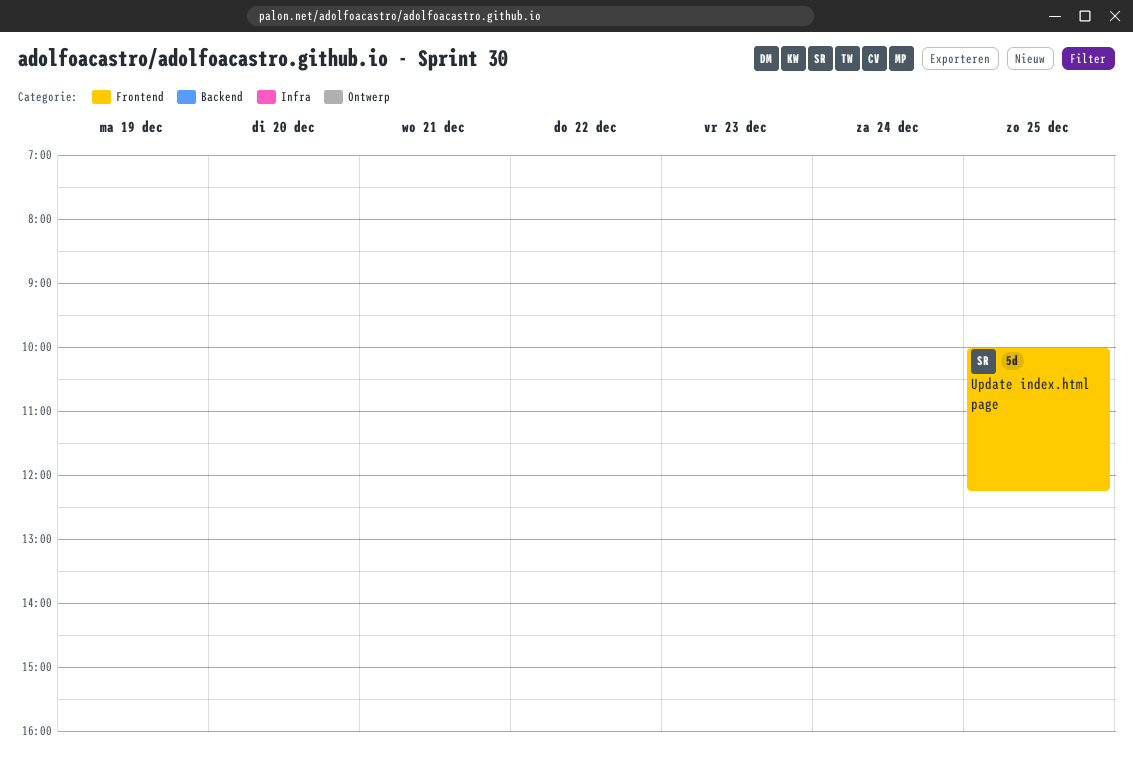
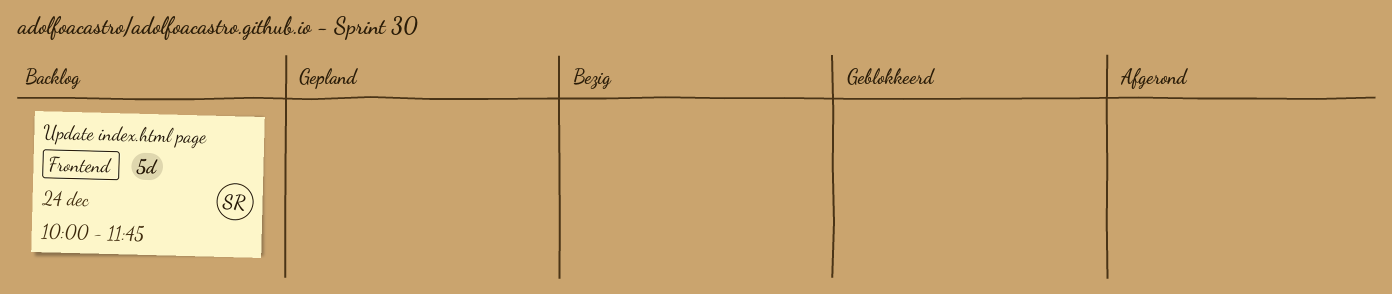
Update index.html page, day: Dec 25 -> Dec 24
Update index.html page, ends: 12:15 -> 11:45

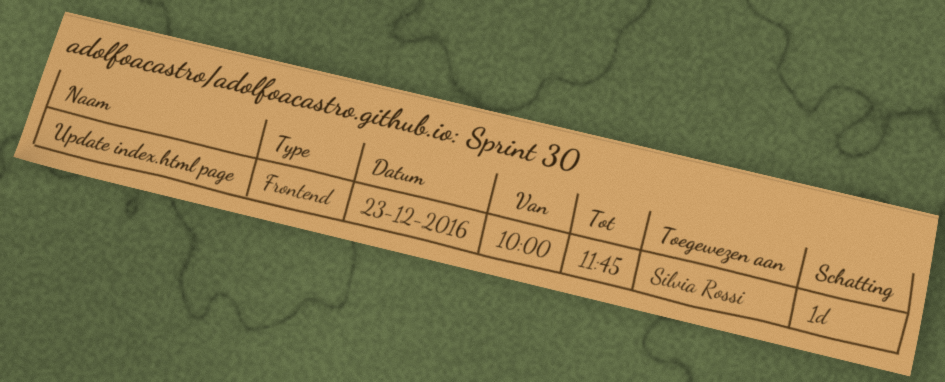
Update index.html page, estimate: 5d -> 1d
Update index.html page, day: Dec 24 -> Dec 23

